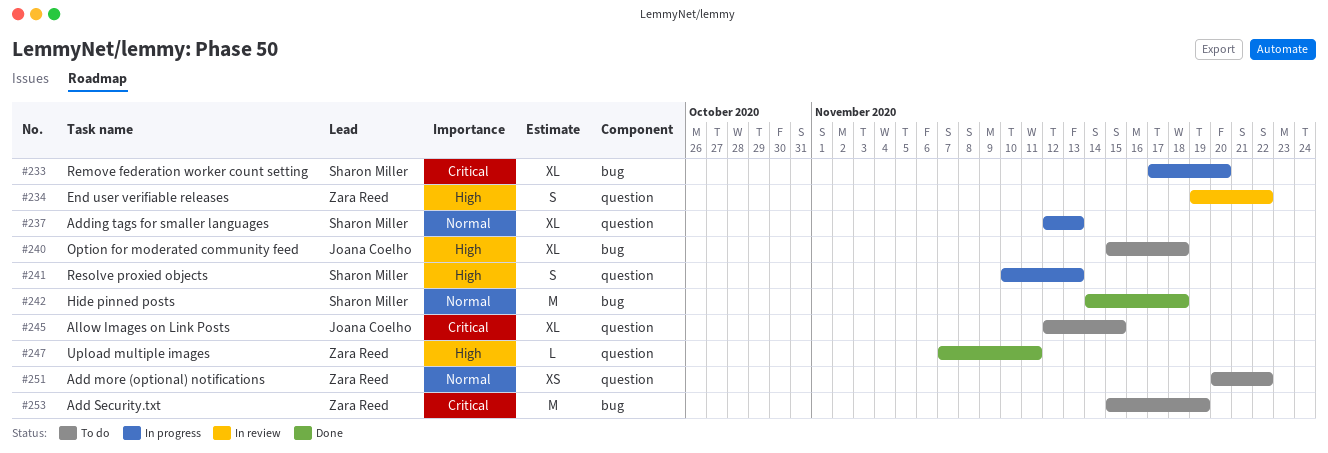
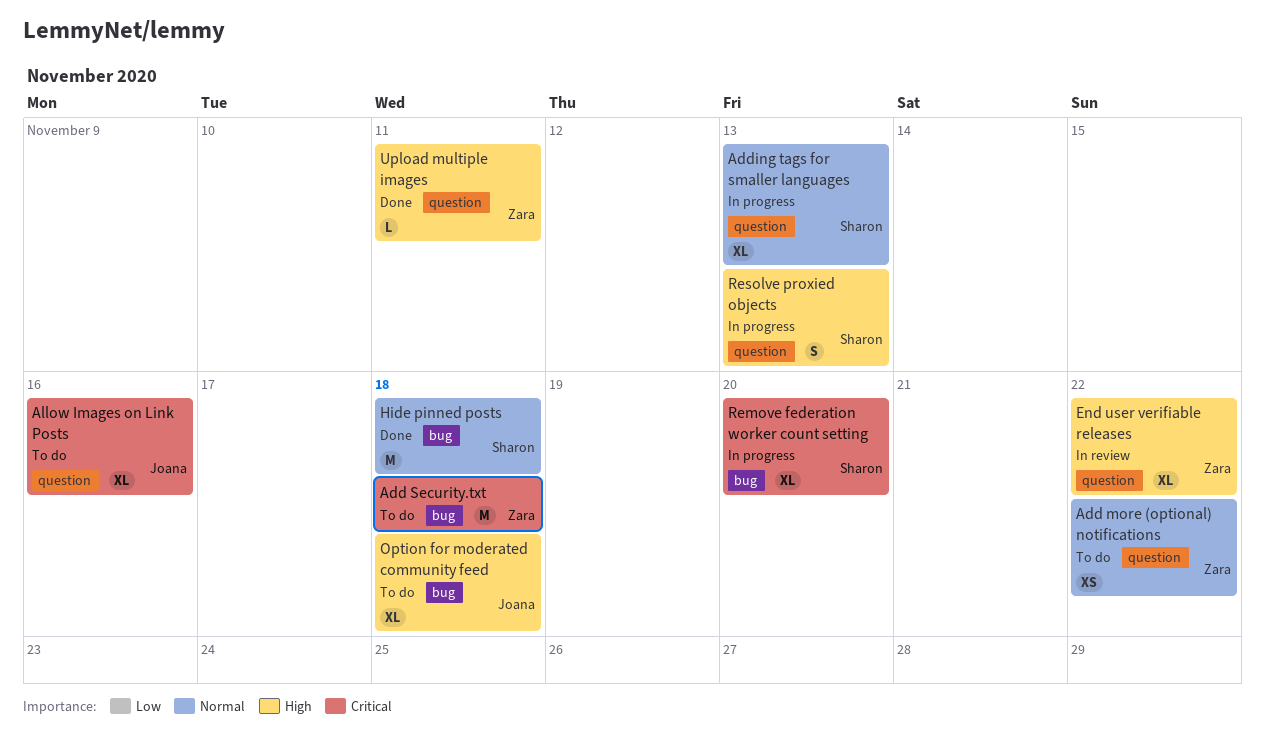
Add Security.txt, due: Nov 19 -> Nov 18
Allow Images on Link Posts, due: Nov 15 -> Nov 16
End user verifiable releases, estimate: S -> XL

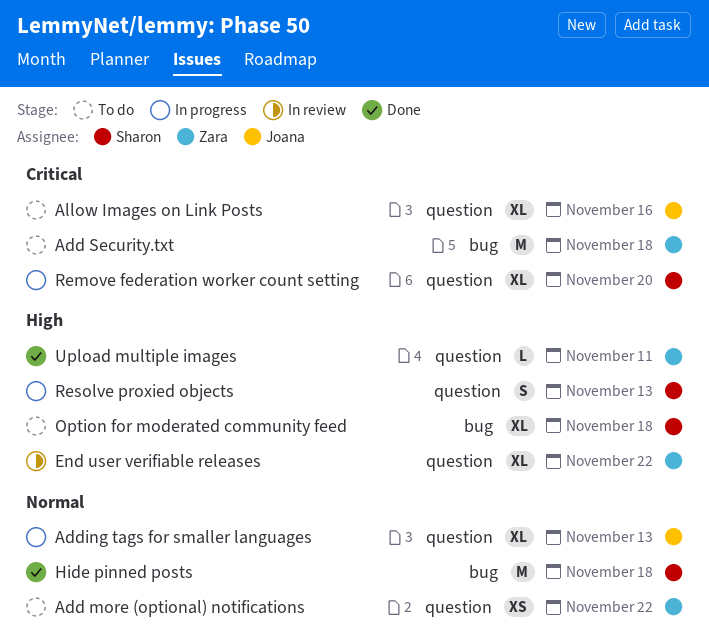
Adding tags for smaller languages, owner: Sharon -> Joana
Option for moderated community feed, owner: Joana -> Sharon
Remove federation worker count setting, label: bug -> question

